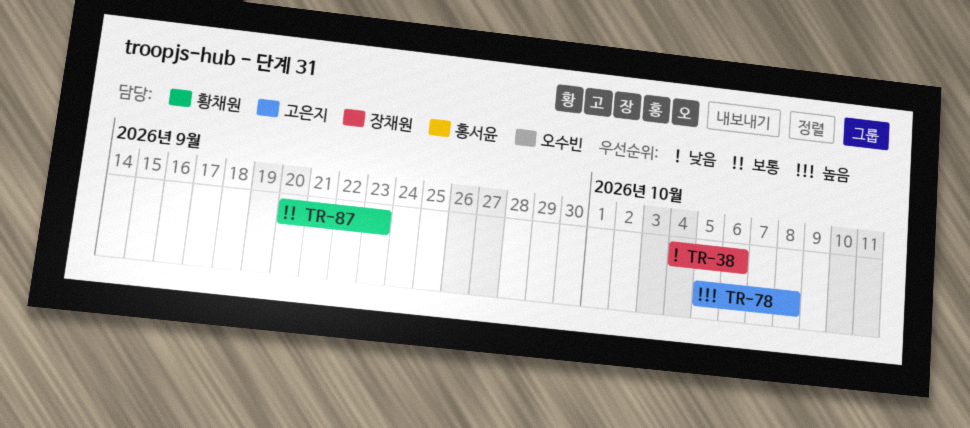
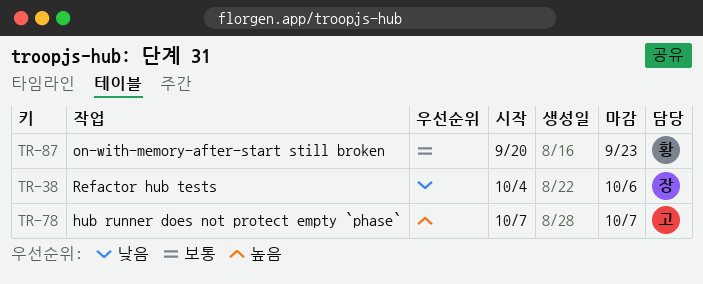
TR-78, start: Oct 5 -> Oct 7
TR-78, due: Oct 8 -> Oct 7

